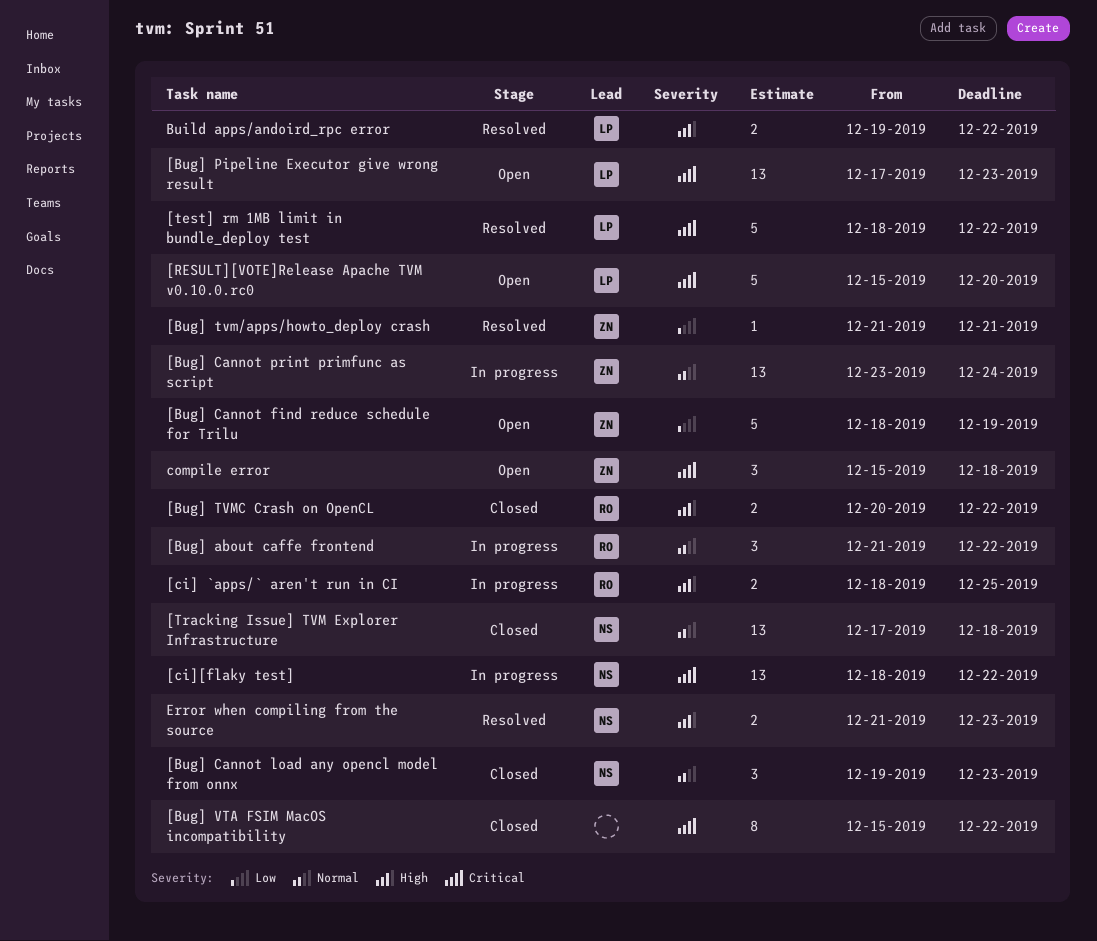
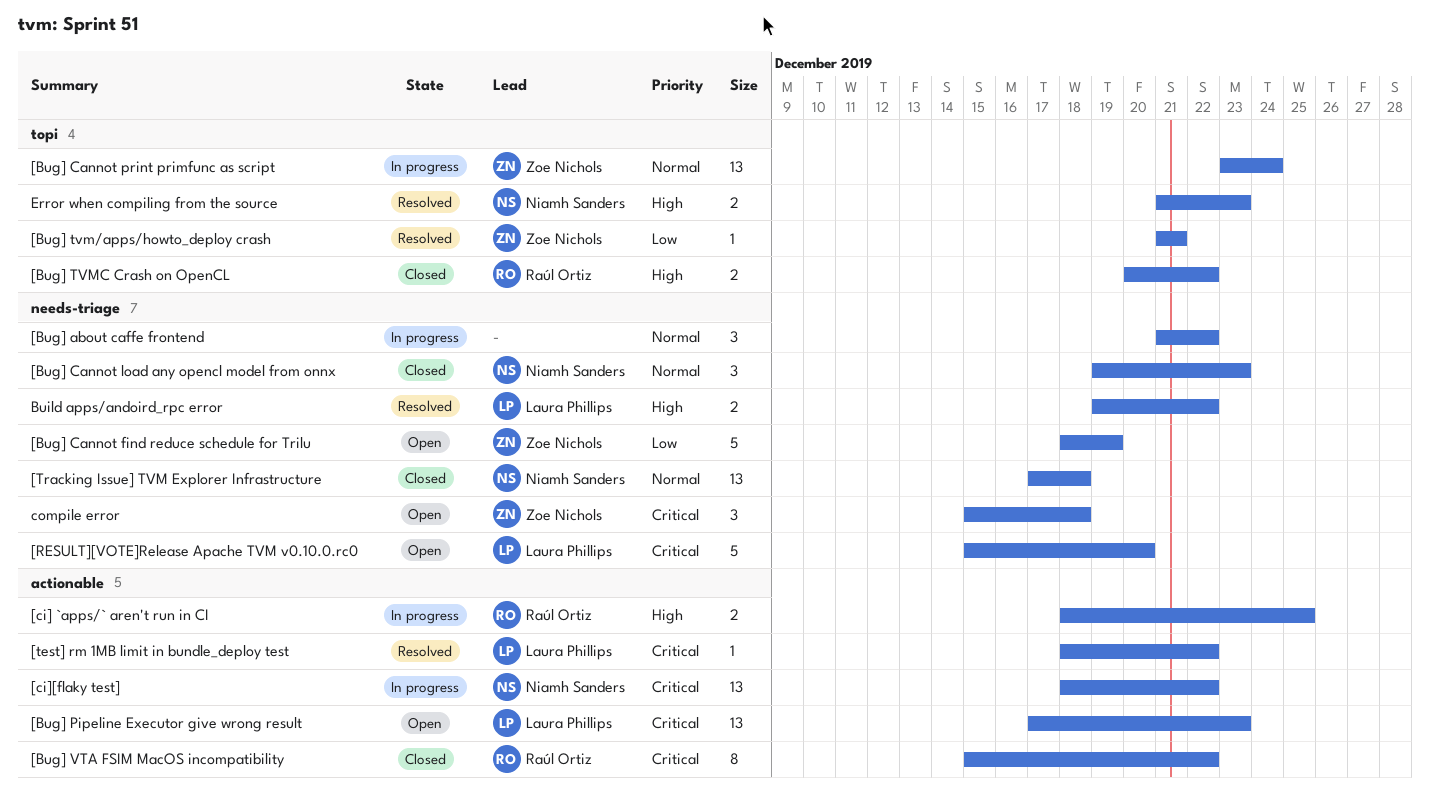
[Bug] about caffe frontend, owner: Raúl Ortiz -> none
[Bug] VTA FSIM MacOS incompatibility, owner: none -> Raúl Ortiz
[test] rm 1MB limit in bundle_deploy test, estimate: 5 -> 1

